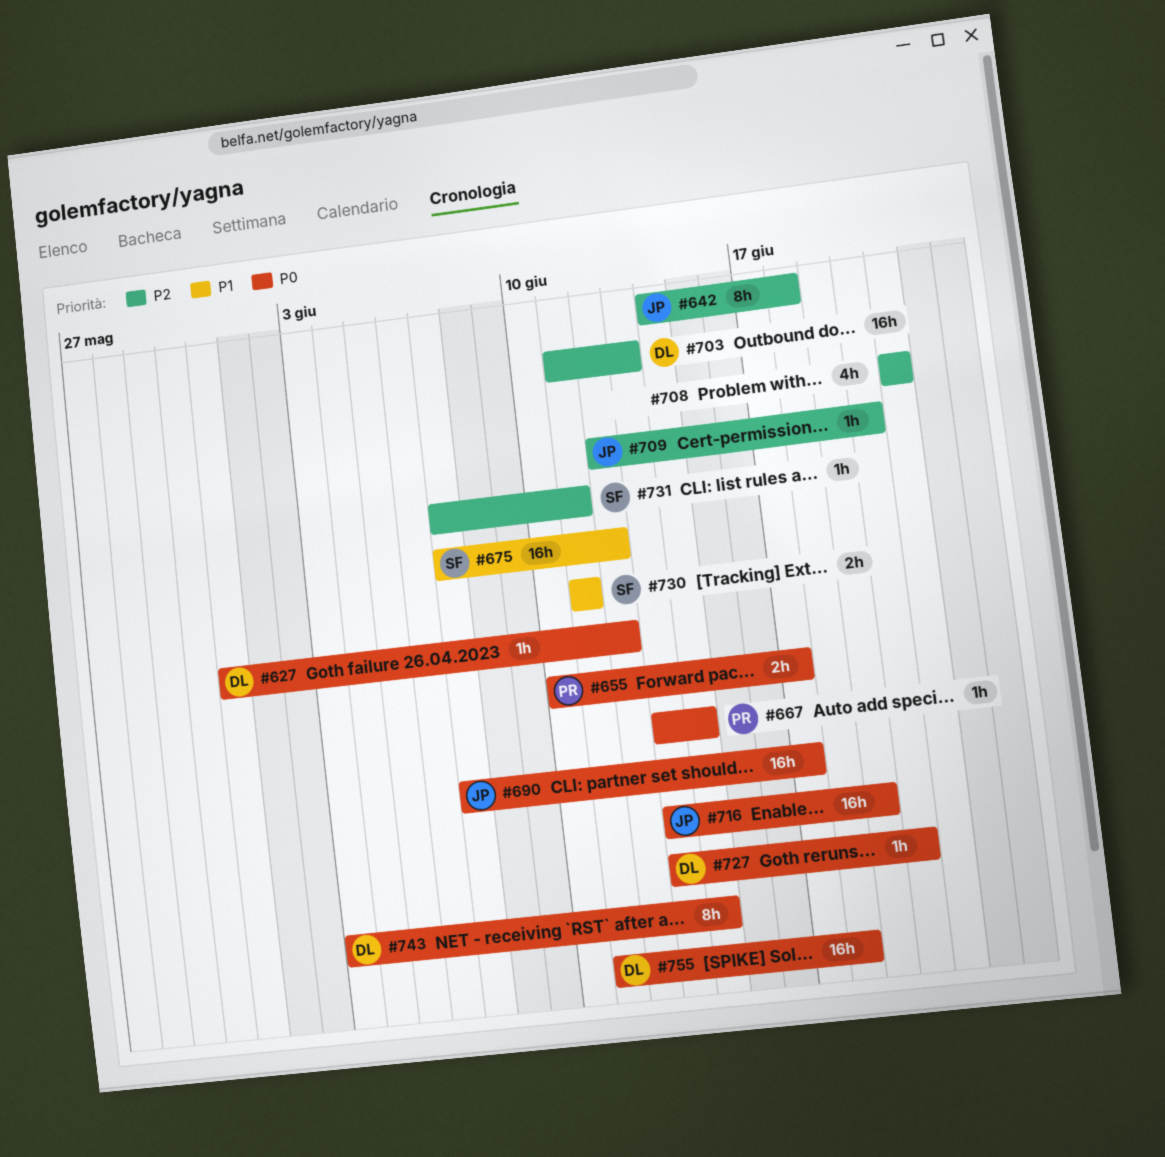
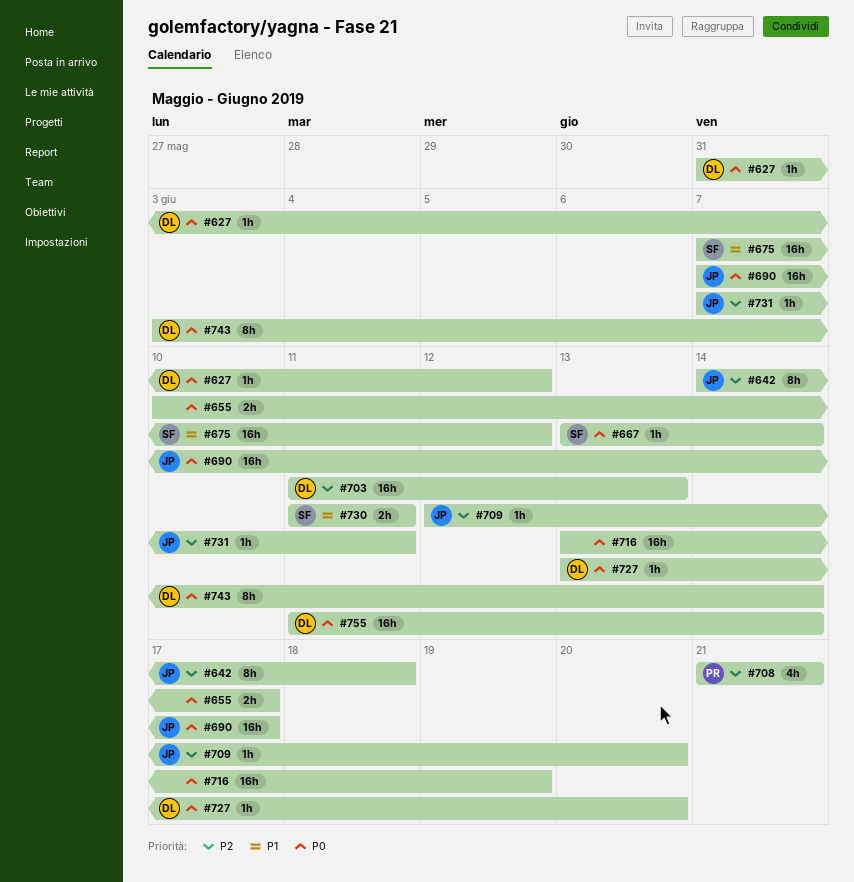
#655, owner: PR -> none
#667, owner: PR -> SF
#708, owner: none -> PR
#716, owner: JP -> none
#731, owner: SF -> JP
#755, due: Jun 18 -> Jun 14

